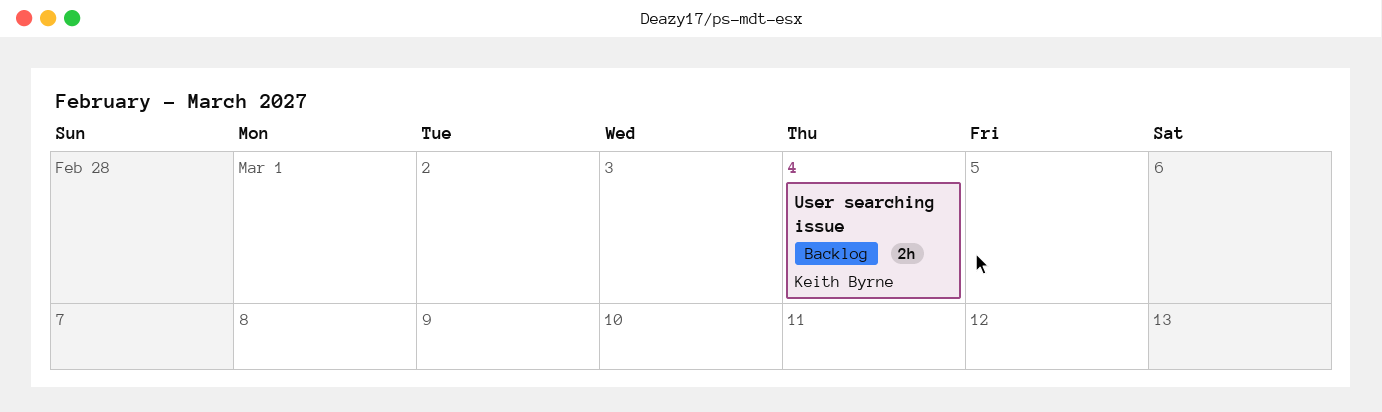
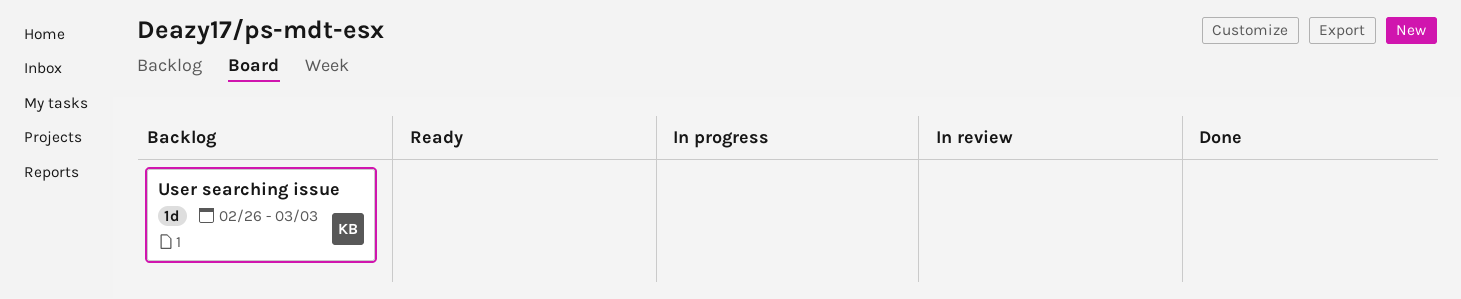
User searching issue, estimate: 2h -> 1d
User searching issue, due: Mar 4 -> Mar 3

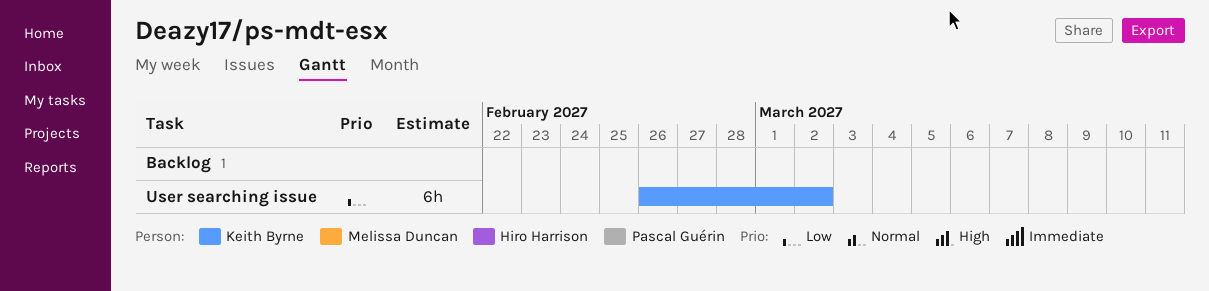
User searching issue, estimate: 1d -> 6h
User searching issue, due: Mar 3 -> Mar 2

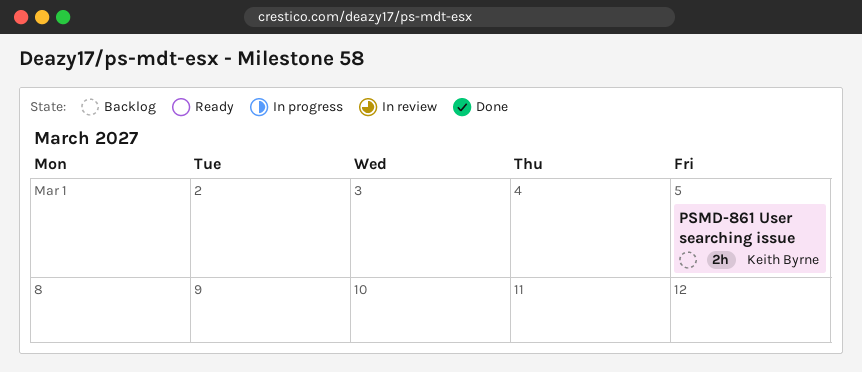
User searching issue, estimate: 6h -> 2h
User searching issue, due: Mar 2 -> Mar 5

